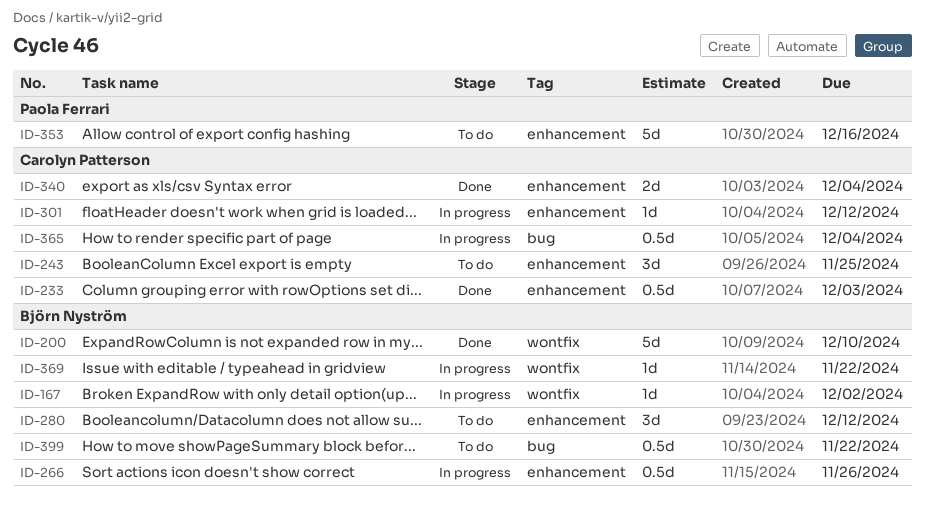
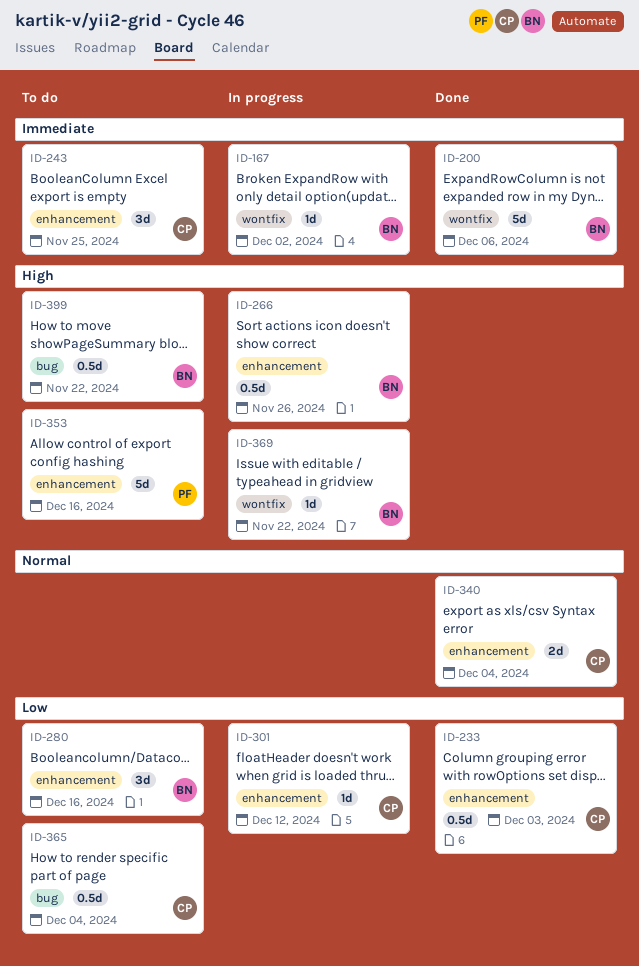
ID-200, due: Dec 10 -> Dec 6
ID-280, due: Dec 12 -> Dec 16
ID-365, status: In progress -> To do

